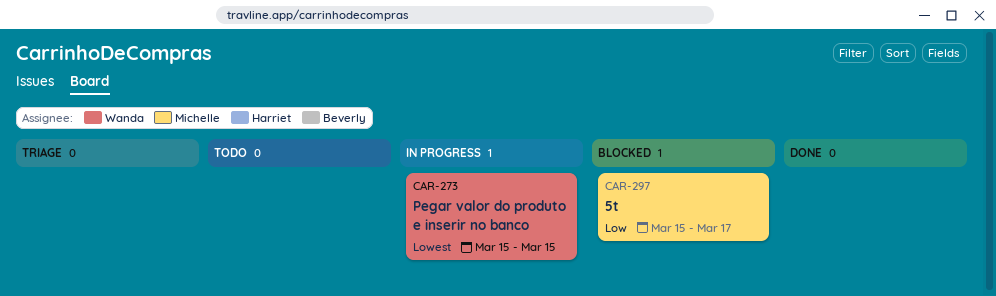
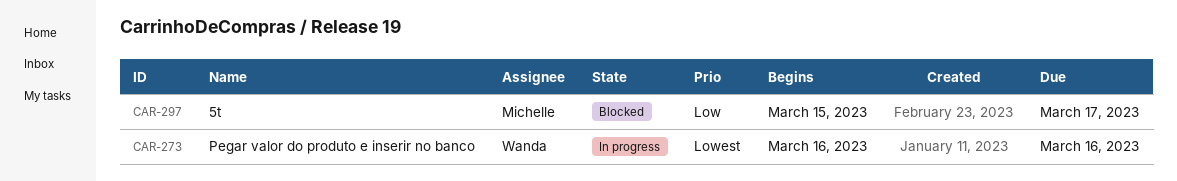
CAR-273, start: Mar 15 -> Mar 16
CAR-273, due: Mar 15 -> Mar 16

